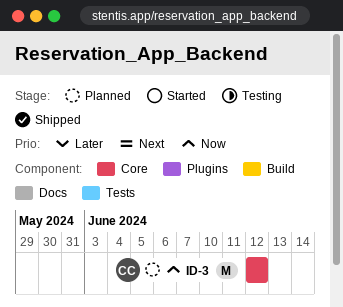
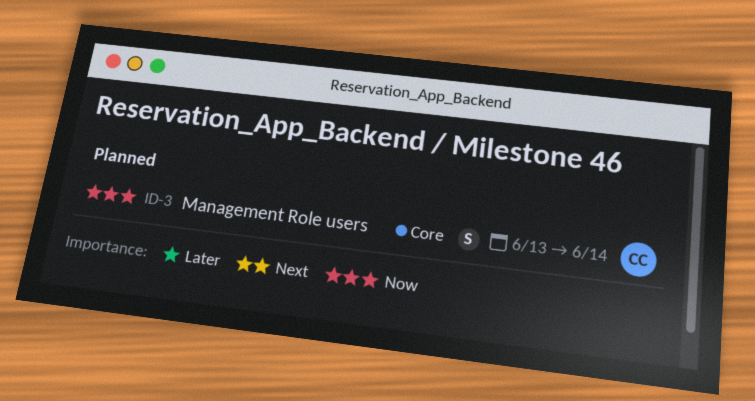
ID-3, estimate: M -> S
ID-3, start: Jun 12 -> Jun 13
ID-3, due: Jun 12 -> Jun 14

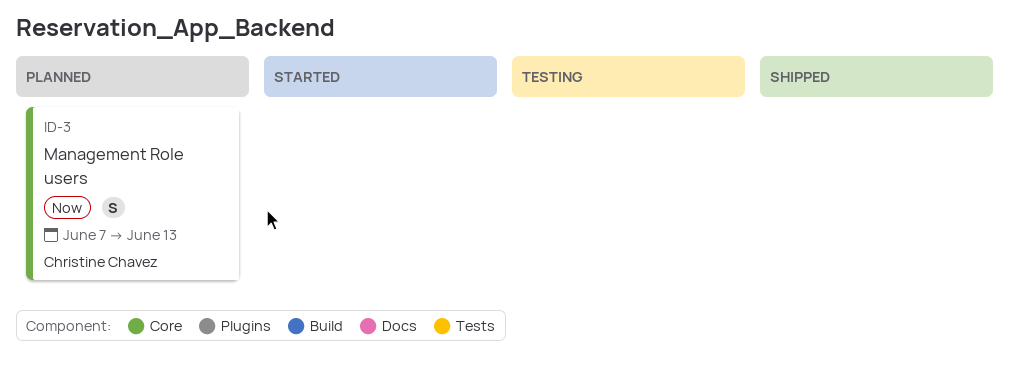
ID-3, start: Jun 13 -> Jun 7
ID-3, due: Jun 14 -> Jun 13

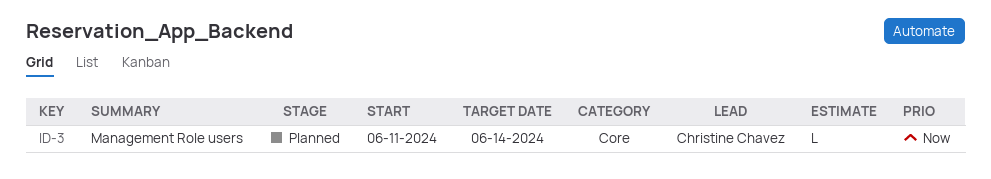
ID-3, estimate: S -> L
ID-3, start: Jun 7 -> Jun 11
ID-3, due: Jun 13 -> Jun 14

